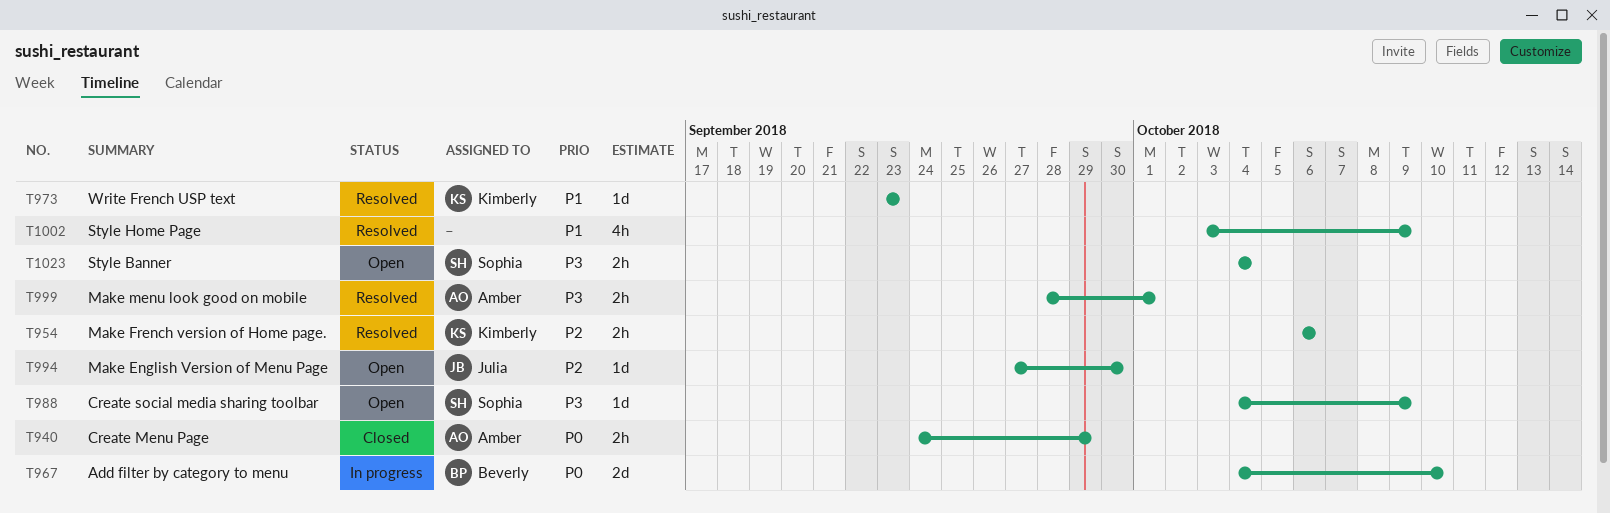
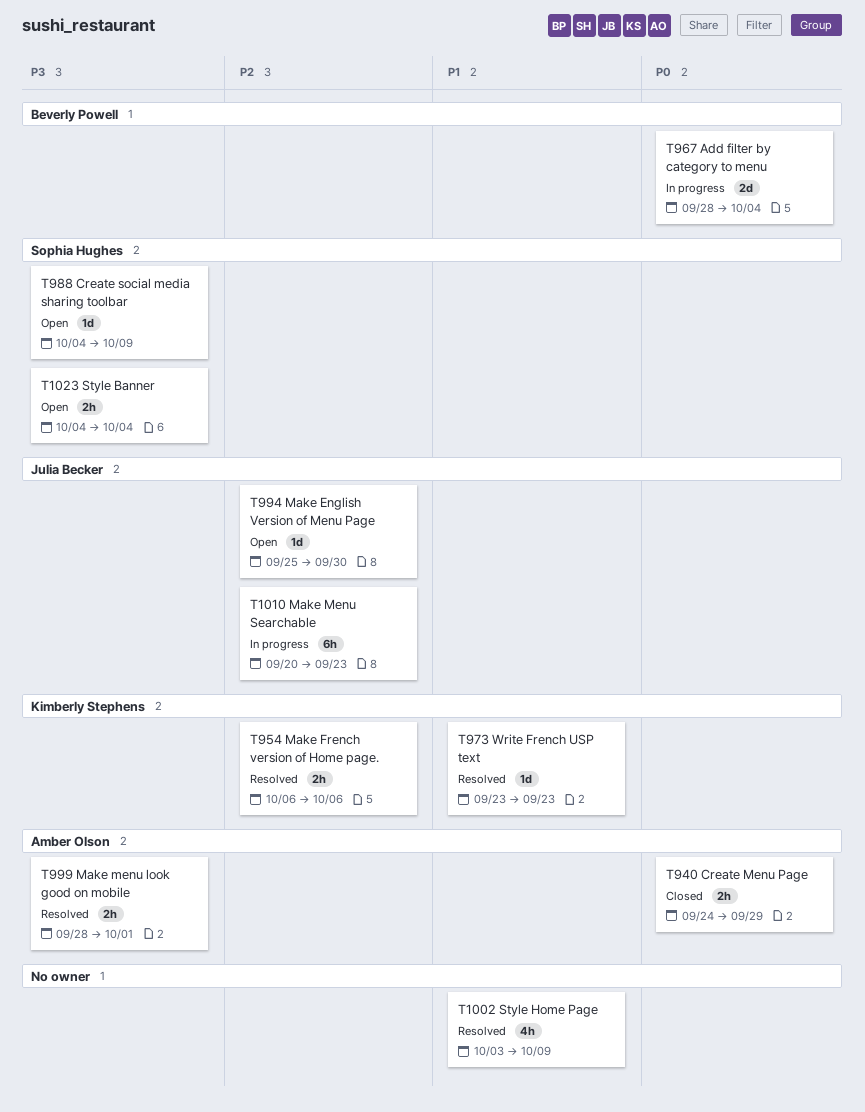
T967, start: Oct 4 -> Sep 28
T967, due: Oct 10 -> Oct 4
T994, start: Sep 27 -> Sep 25
T1010: none -> present

